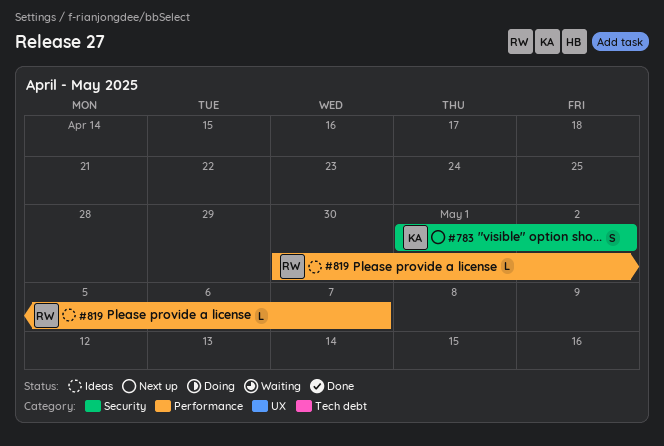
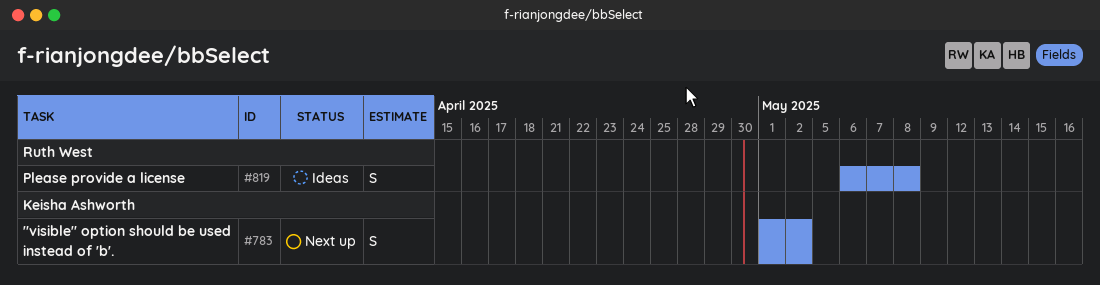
#819, estimate: L -> S
#819, start: Apr 30 -> May 6
#819, due: May 7 -> May 8

